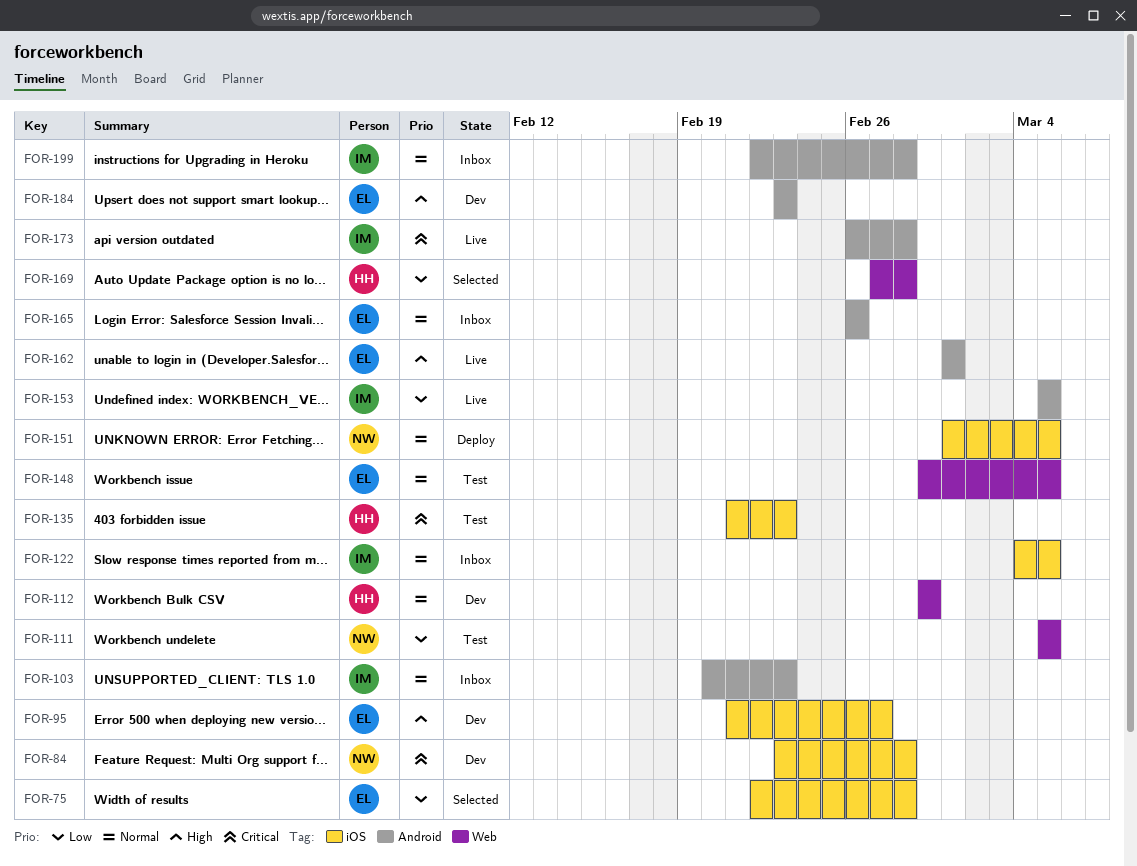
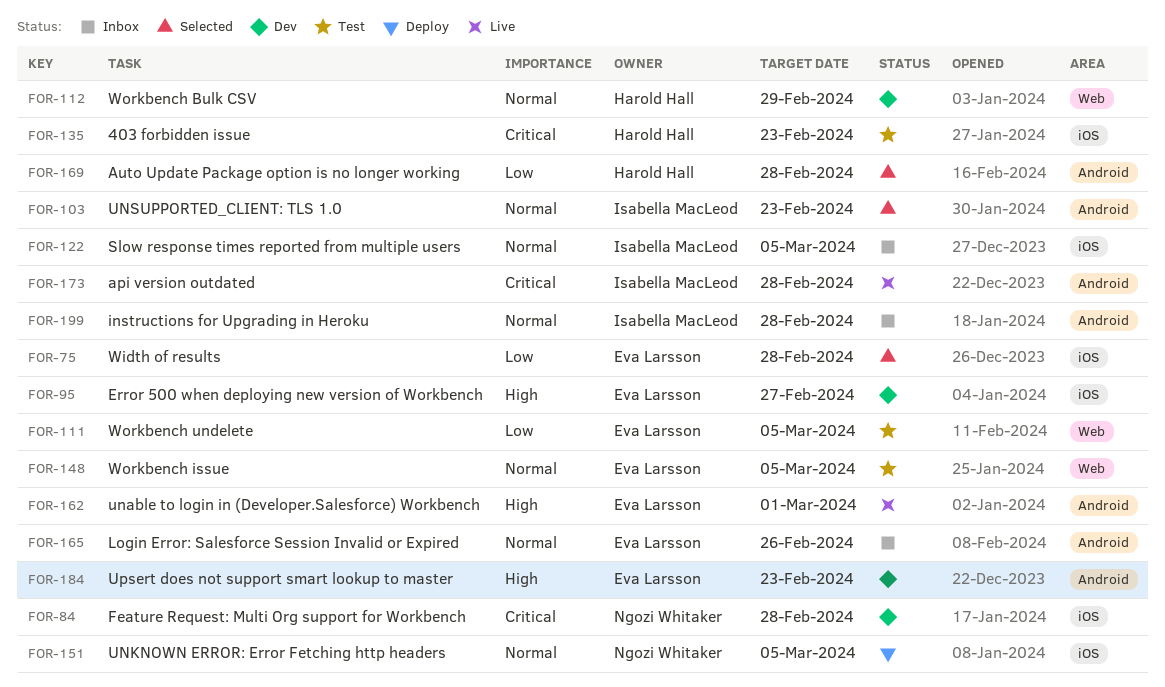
FOR-103, status: Inbox -> Selected
FOR-111, owner: Ngozi Whitaker -> Eva Larsson
FOR-153: present -> none
FOR-169, label: Web -> Android

